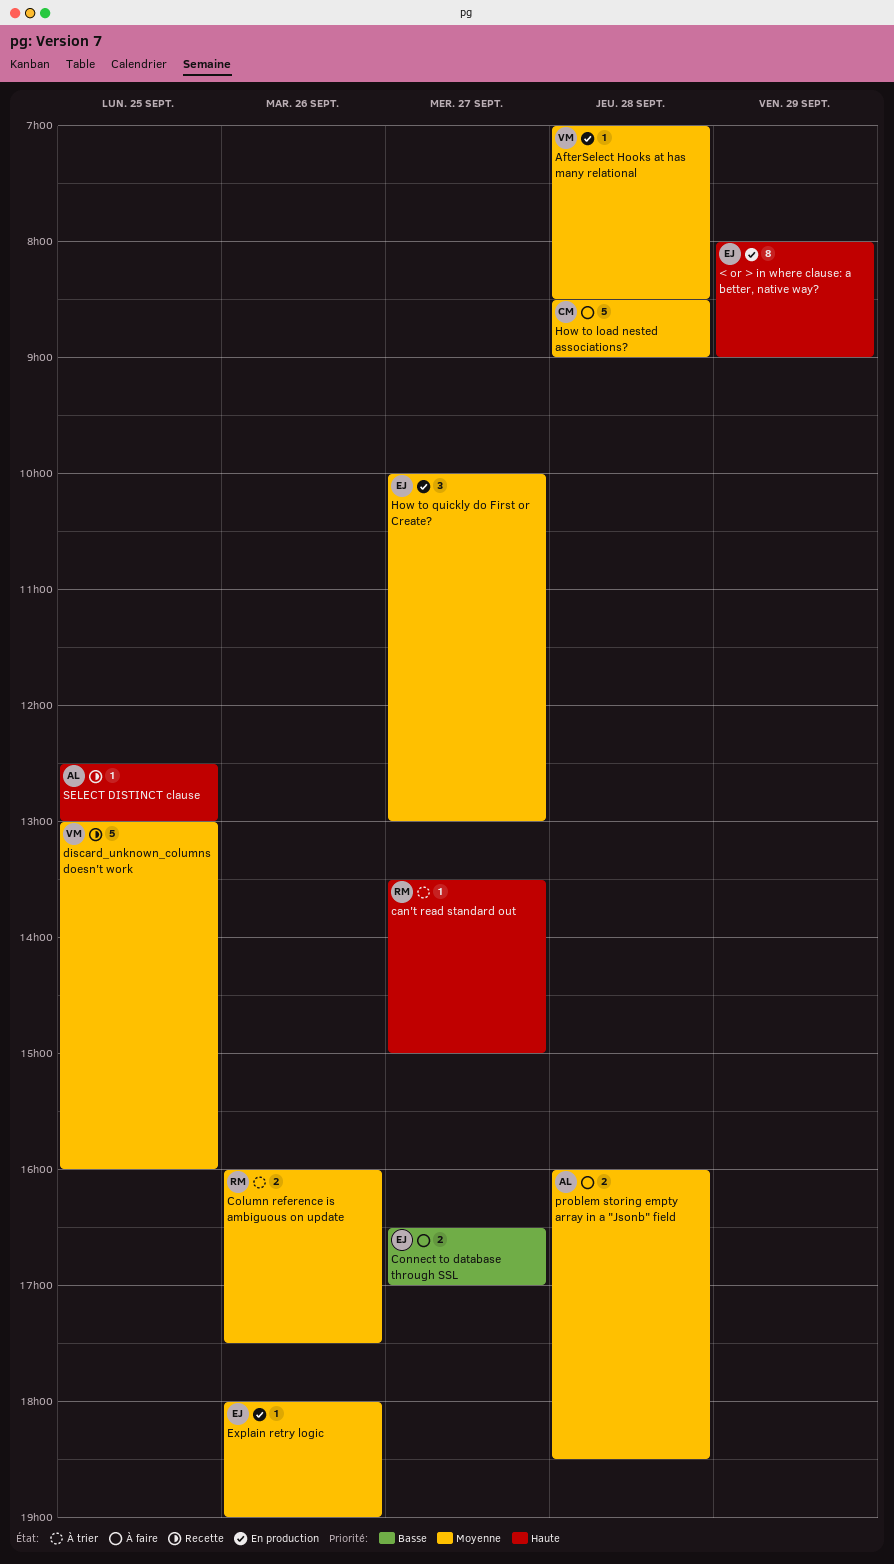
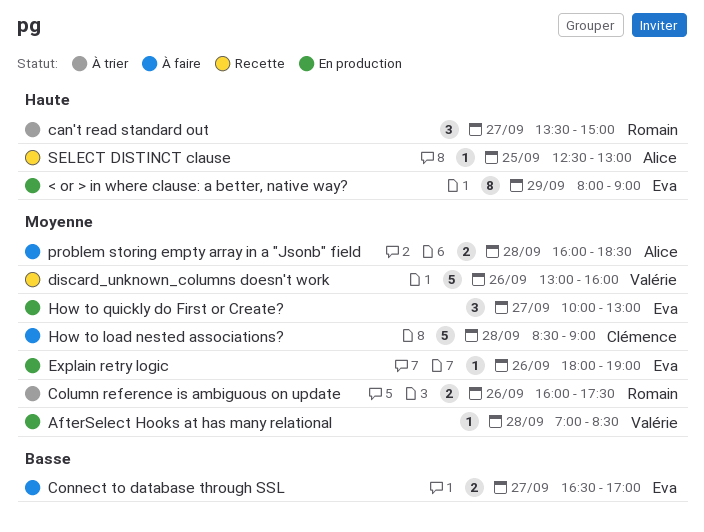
can't read standard out, estimate: 1 -> 3
discard_unknown_columns doesn't work, day: Sep 25 -> Sep 26

